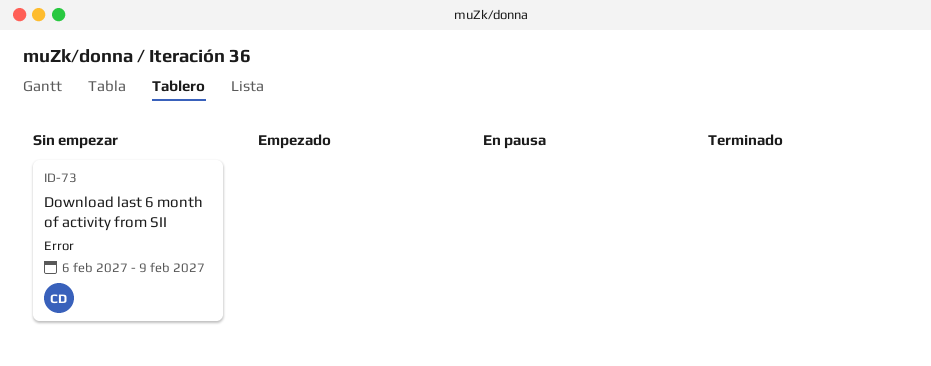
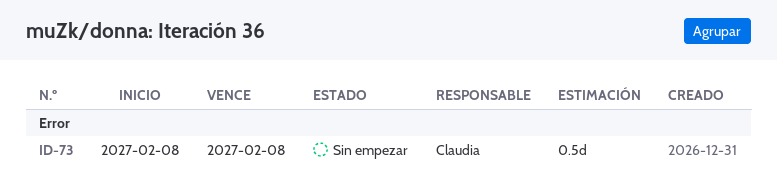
ID-73, start: Feb 6 -> Feb 8
ID-73, due: Feb 9 -> Feb 8

